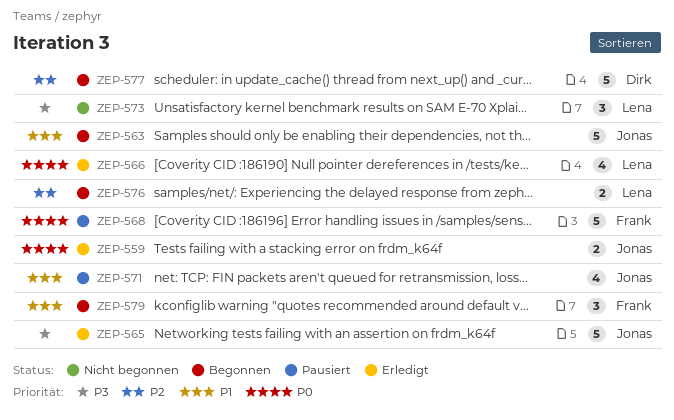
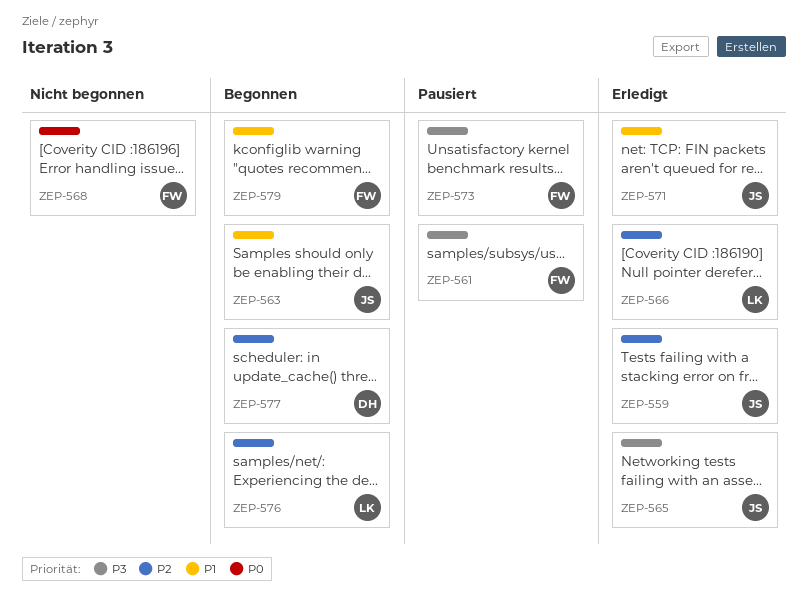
ZEP-559, priority: P0 -> P2
ZEP-561: none -> present
ZEP-566, priority: P0 -> P2
ZEP-568, status: Pausiert -> Nicht begonnen
ZEP-571, status: Pausiert -> Erledigt
ZEP-573, status: Nicht begonnen -> Pausiert
ZEP-573, owner: Lena -> Frank

